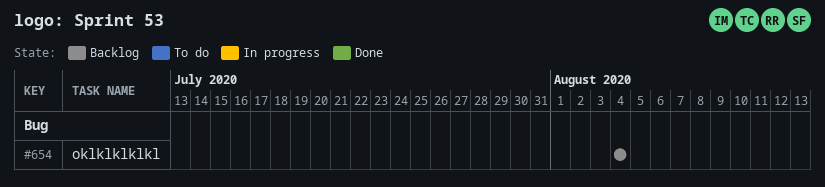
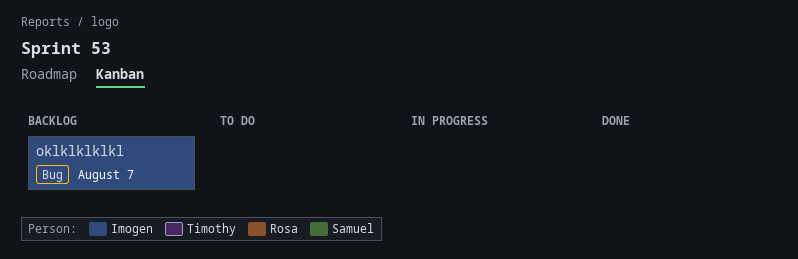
oklklklklkl, due: Aug 4 -> Aug 7

